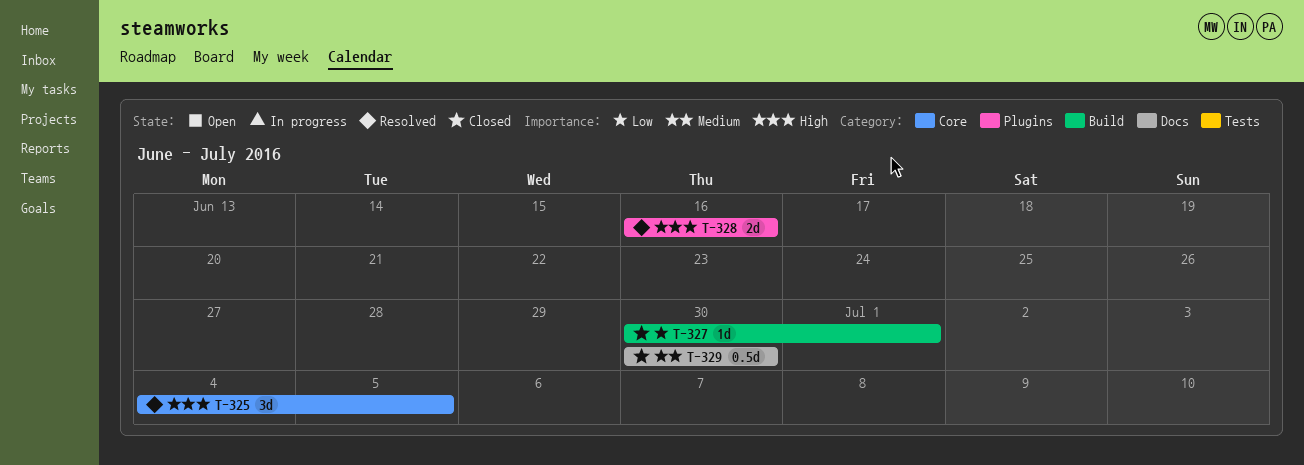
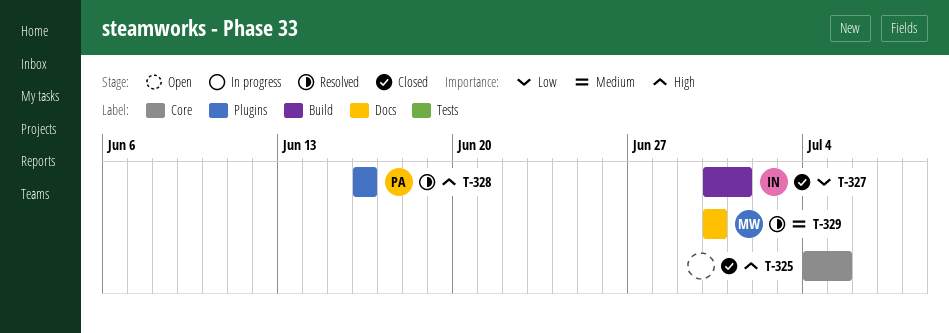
T-325, status: Resolved -> Closed
T-329, status: Closed -> Resolved

